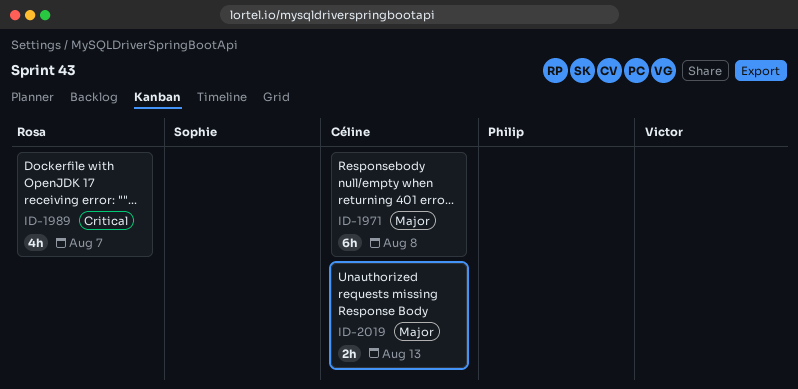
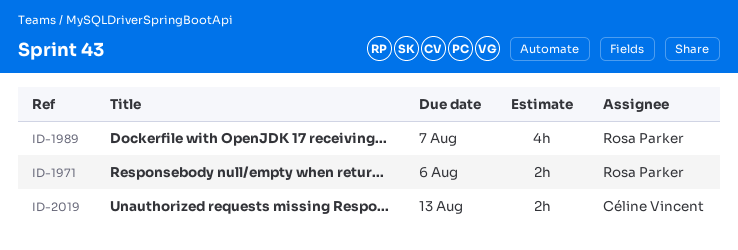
ID-1971, owner: Céline Vincent -> Rosa Parker
ID-1971, estimate: 6h -> 2h
ID-1971, due: Aug 8 -> Aug 6

